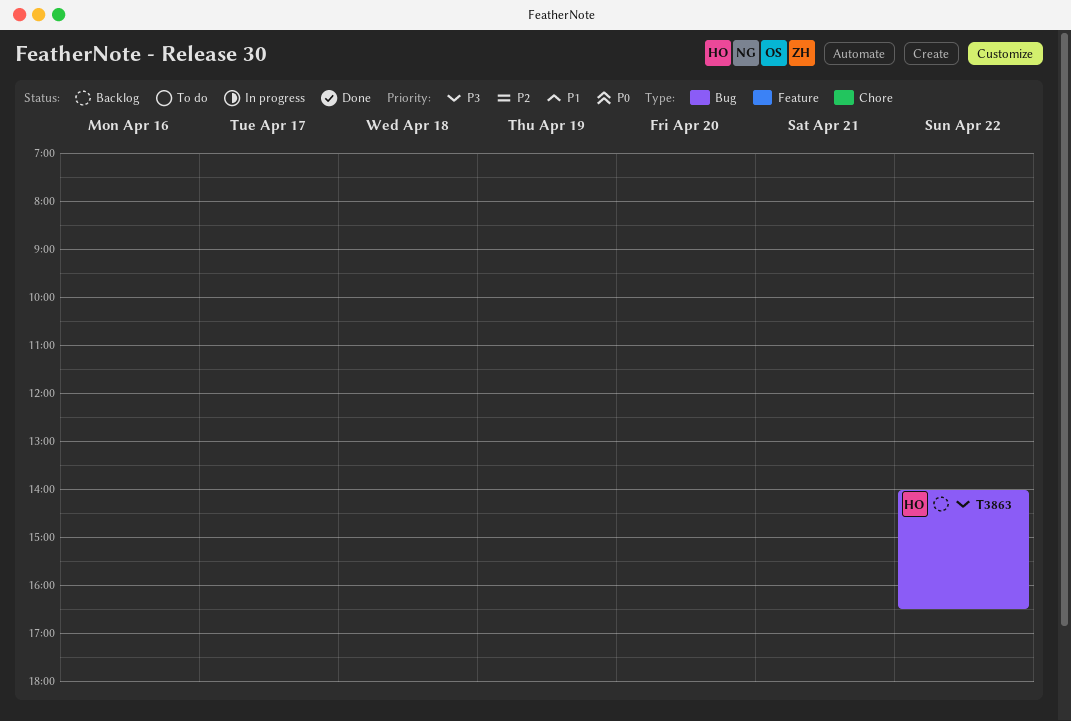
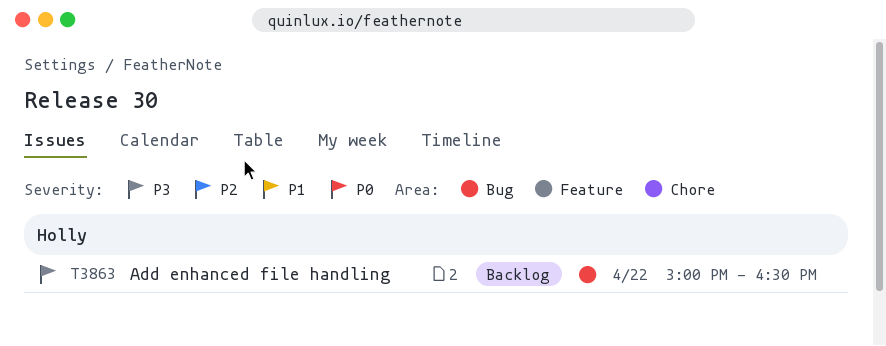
T3863, begins: 14:00 -> 15:00

